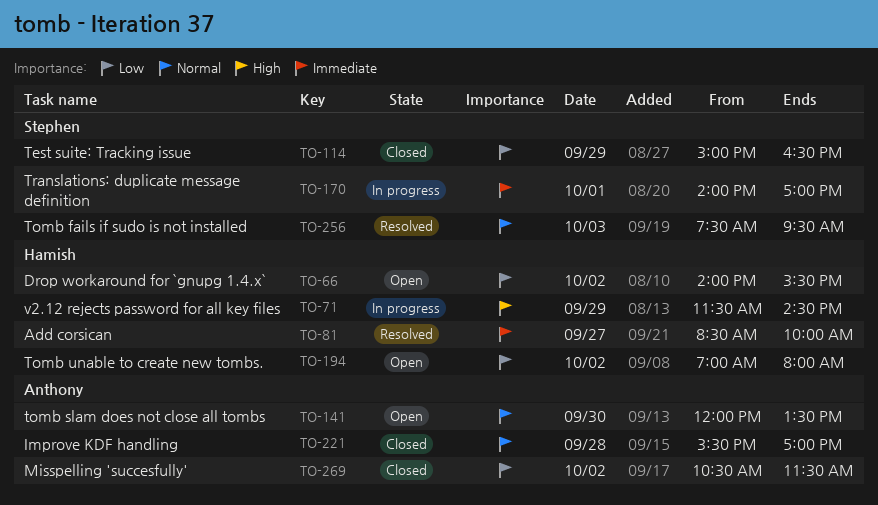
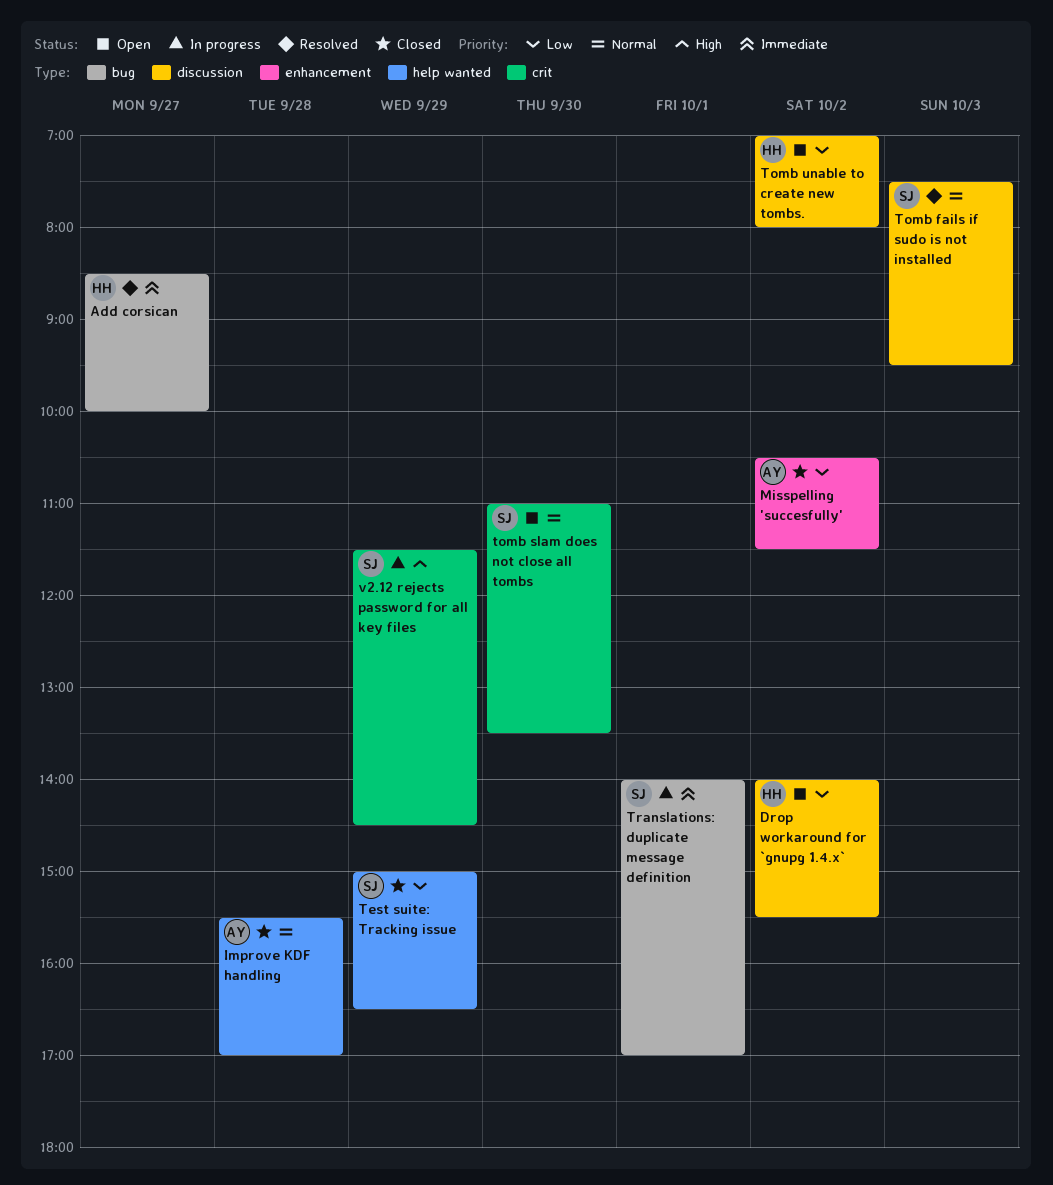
tomb slam does not close all tombs, owner: Anthony -> Stephen
tomb slam does not close all tombs, begins: 12:00 -> 11:00
v2.12 rejects password for all key files, owner: Hamish -> Stephen

